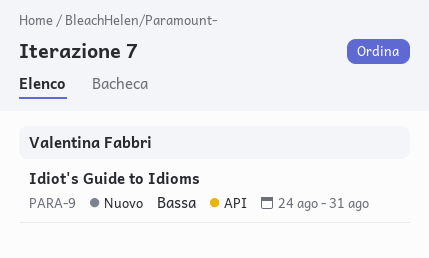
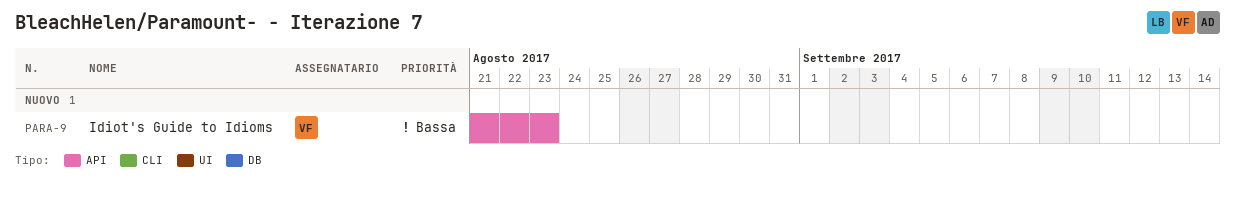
PARA-9, start: Aug 24 -> Aug 21
PARA-9, due: Aug 31 -> Aug 23

